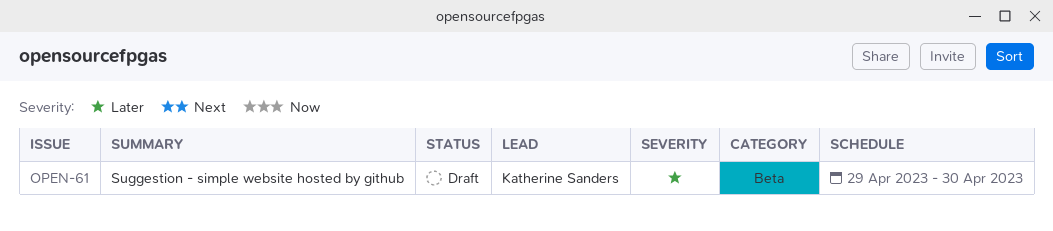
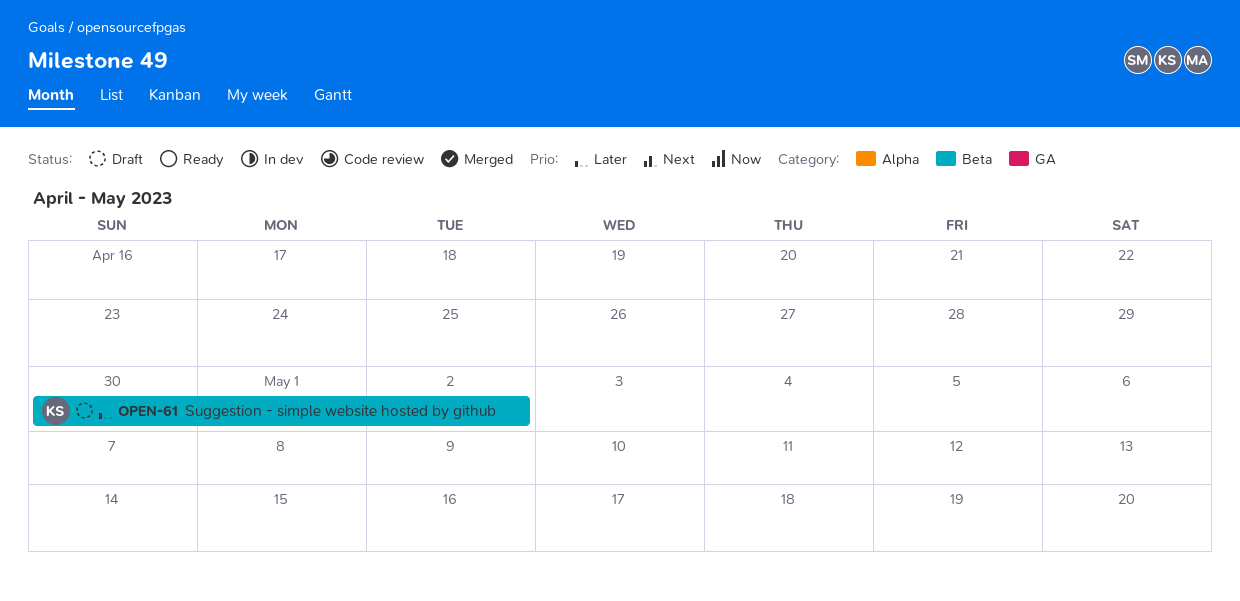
OPEN-61, start: Apr 29 -> Apr 30
OPEN-61, due: Apr 30 -> May 2

